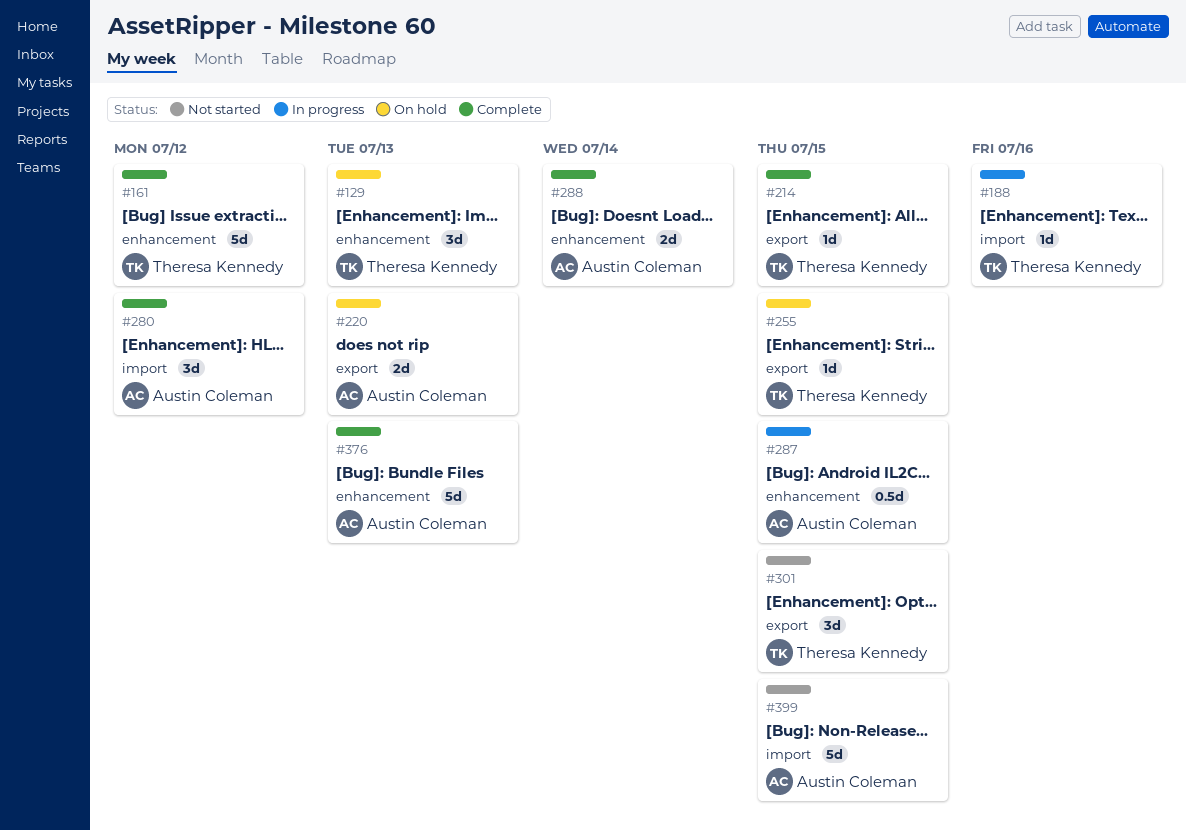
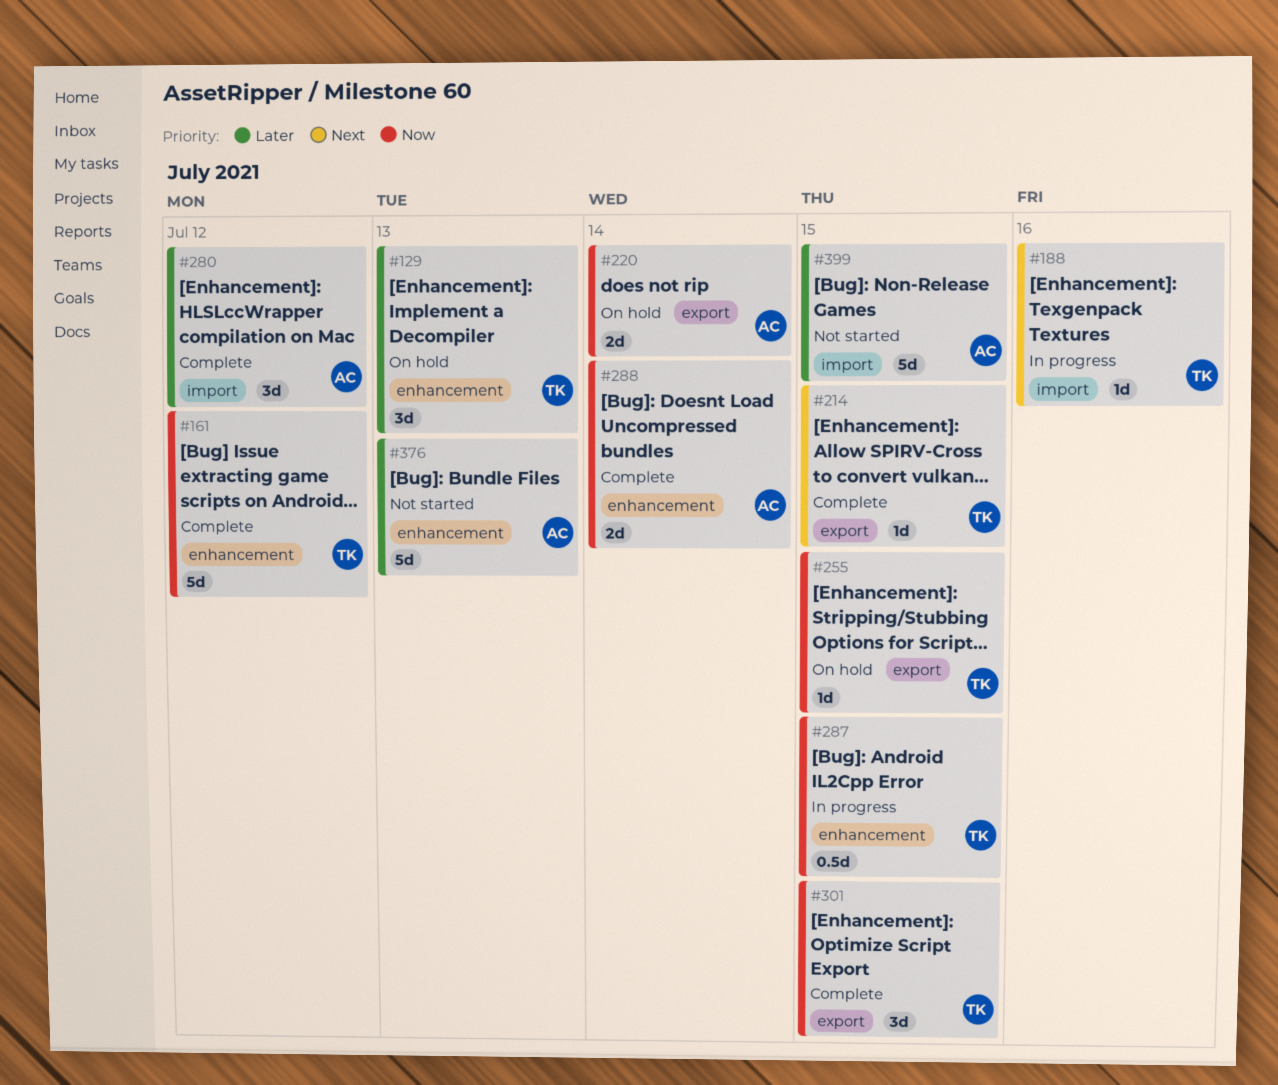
#220, due: Jul 13 -> Jul 14
#287, owner: Austin Coleman -> Theresa Kennedy
#301, status: Not started -> Complete
#376, status: Complete -> Not started

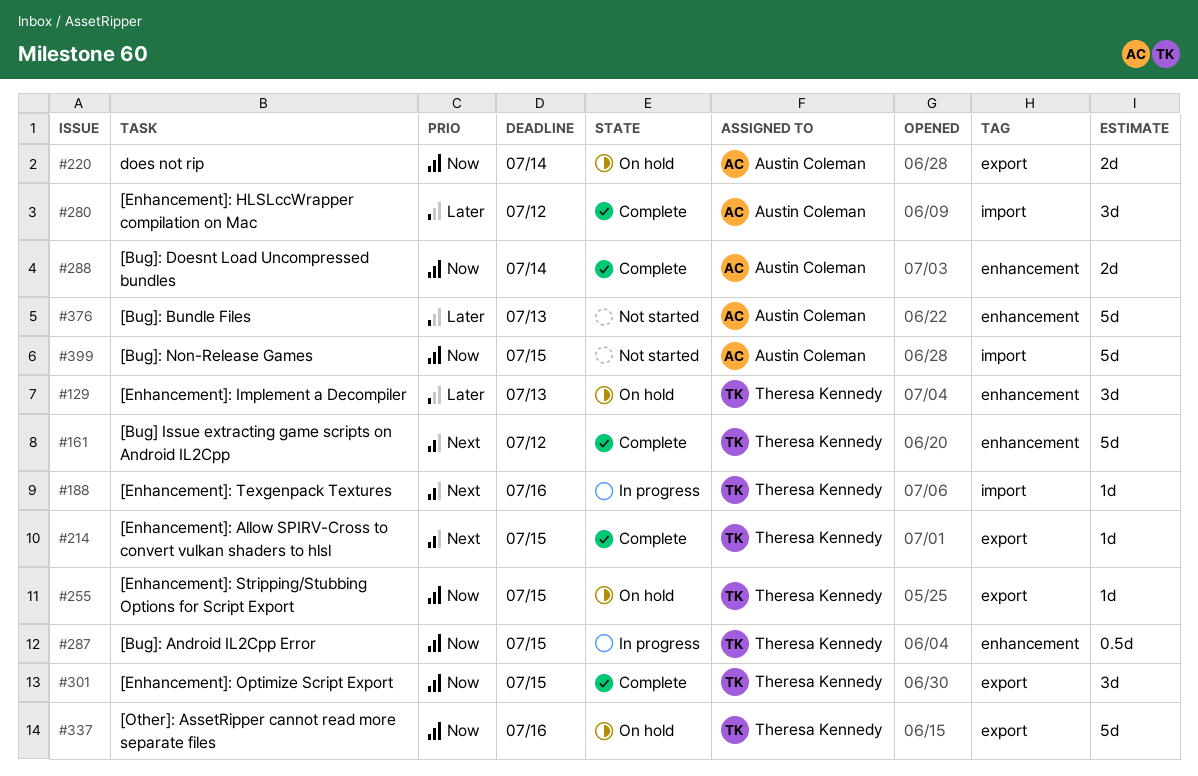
#161, priority: Now -> Next
#337: none -> present
#399, priority: Later -> Now

